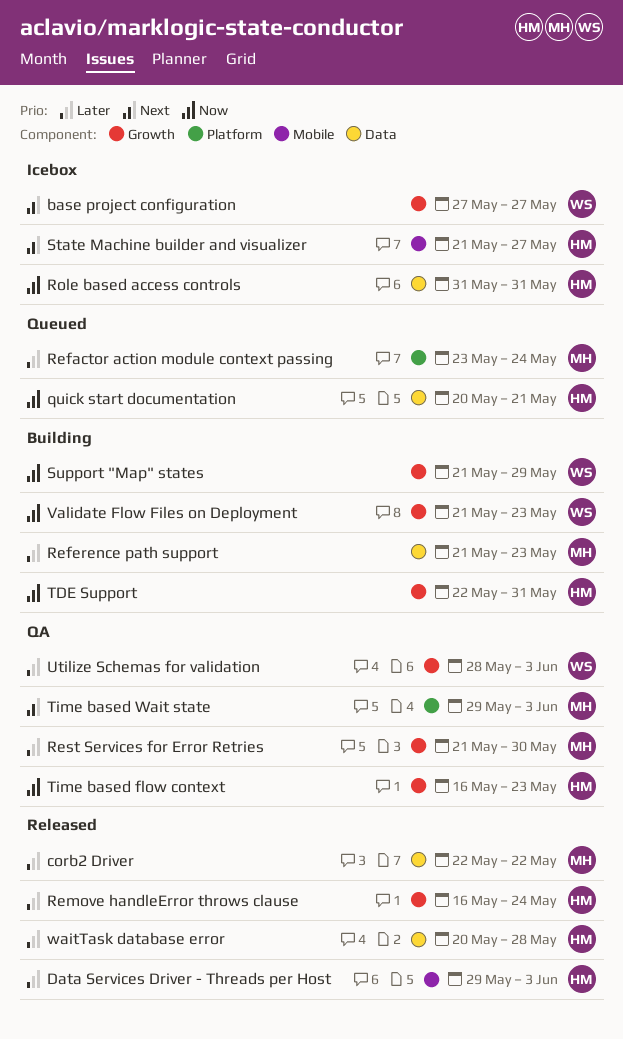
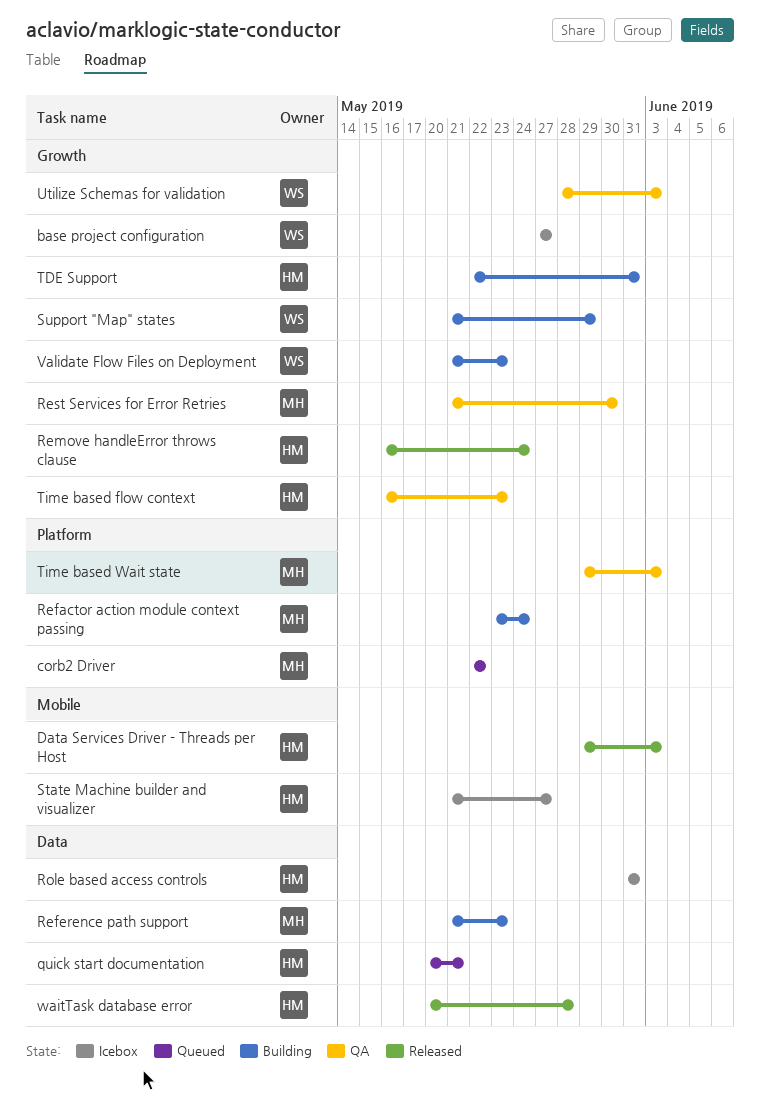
corb2 Driver, status: Released -> Queued
corb2 Driver, label: Data -> Platform
Refactor action module context passing, status: Queued -> Building

